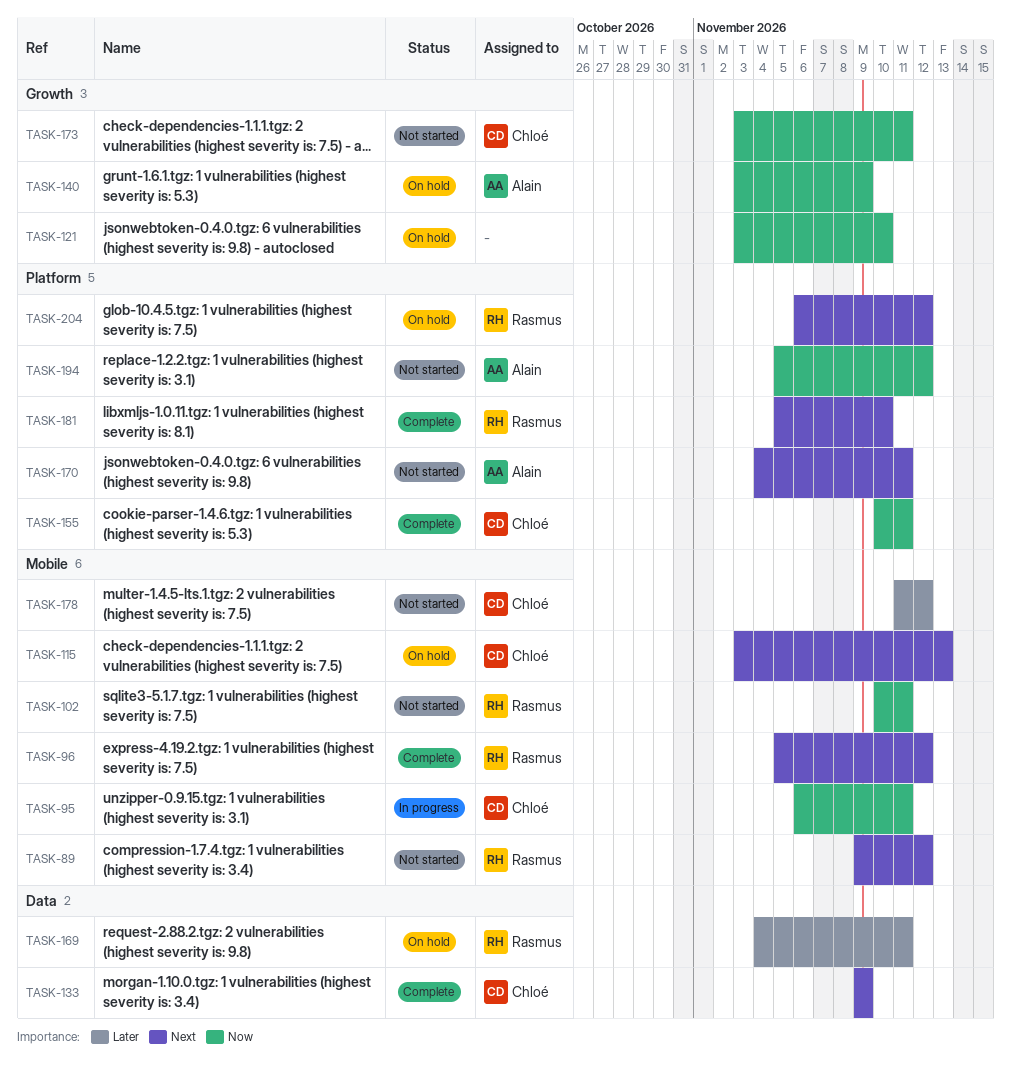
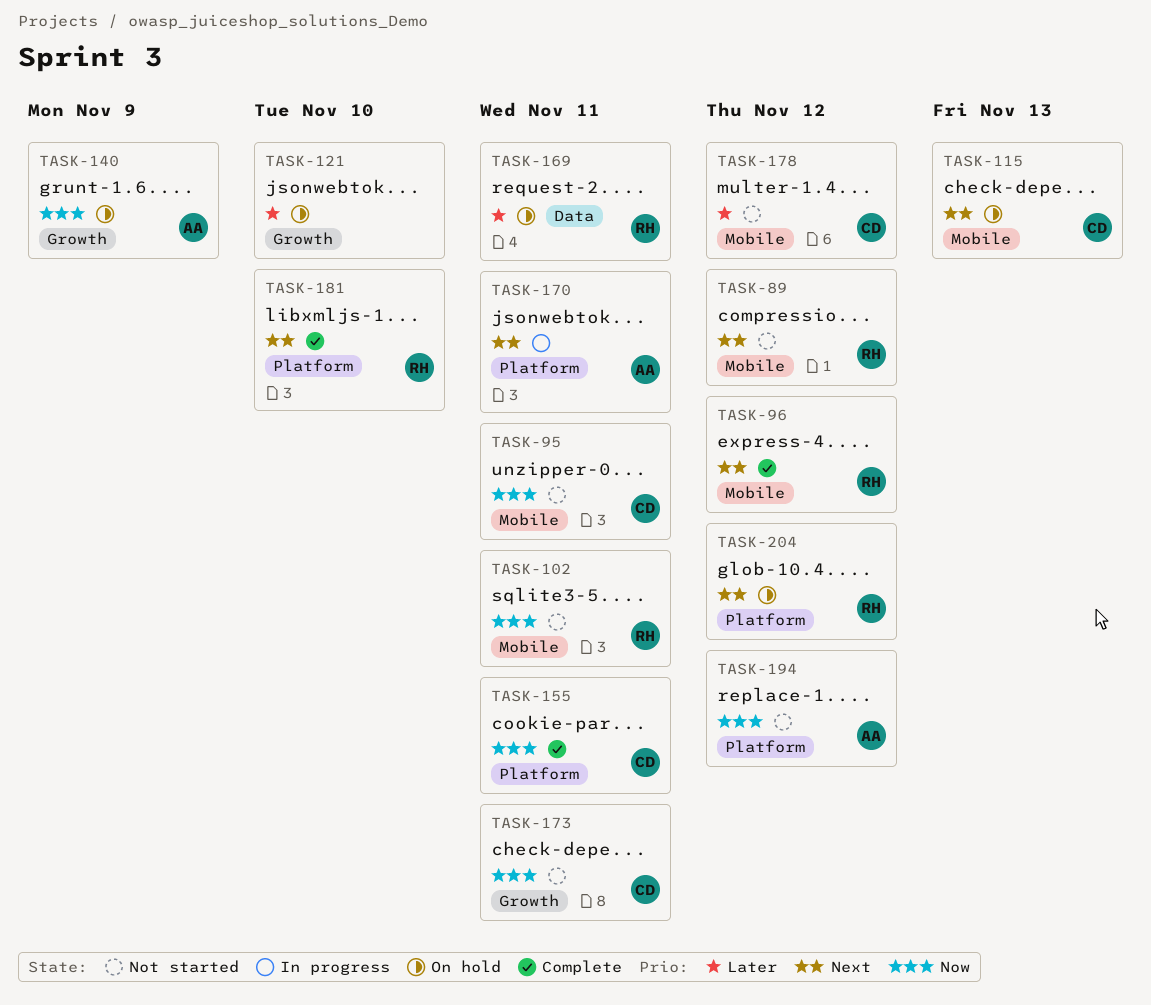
TASK-95, status: In progress -> Not started
TASK-121, priority: Now -> Later
TASK-133: present -> none
TASK-170, status: Not started -> In progress

